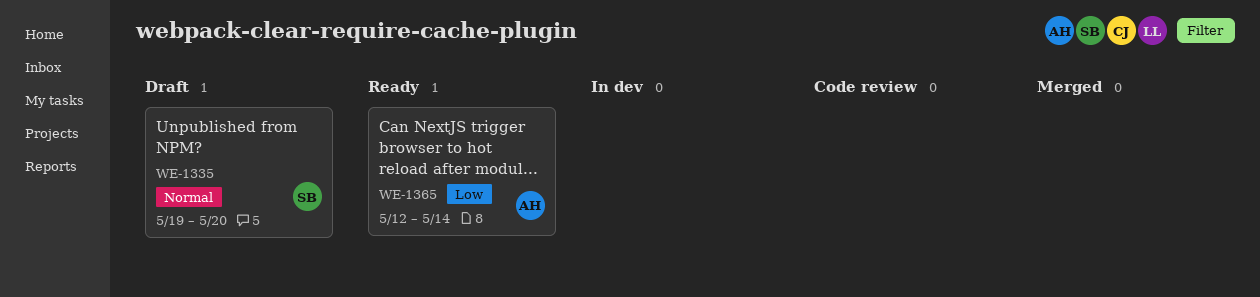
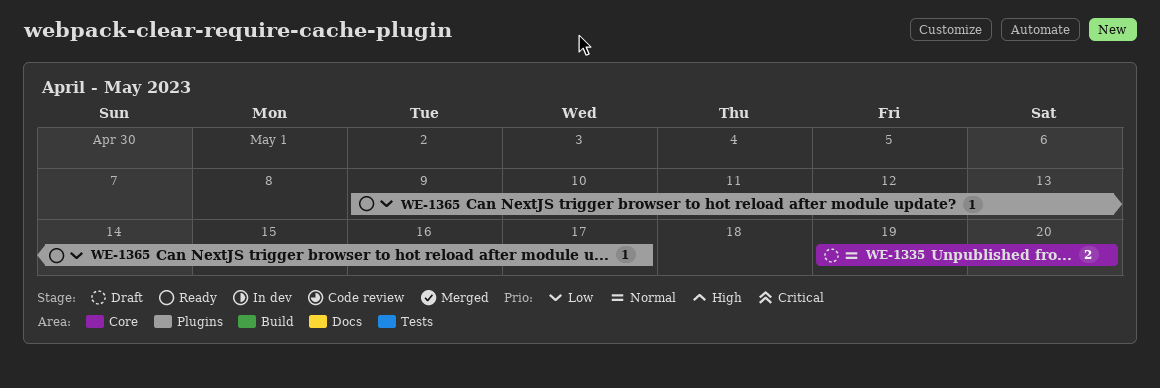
WE-1365, start: May 12 -> May 9
WE-1365, due: May 14 -> May 17

